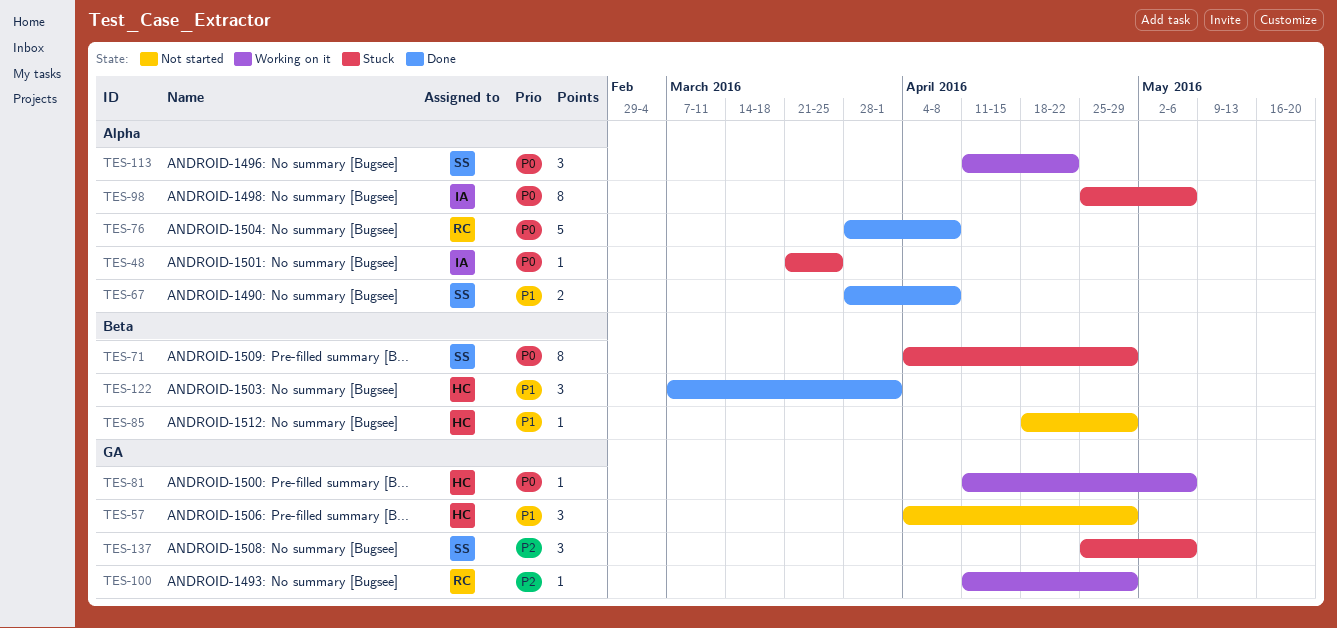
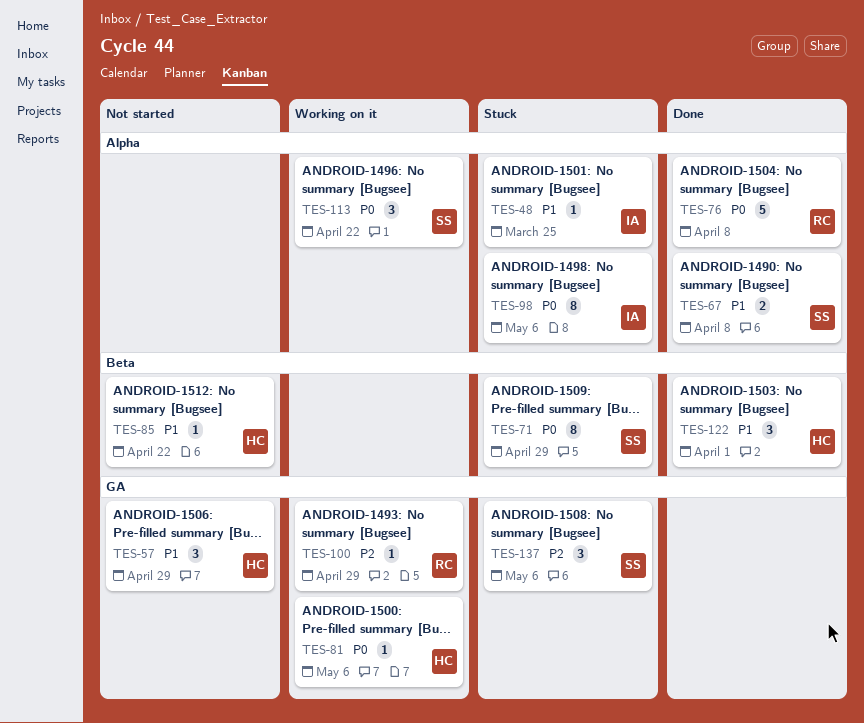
TES-48, priority: P0 -> P1
TES-85, due: Apr 29 -> Apr 22

